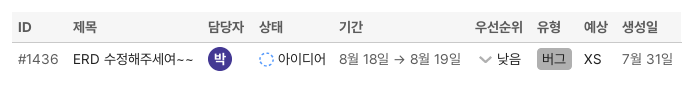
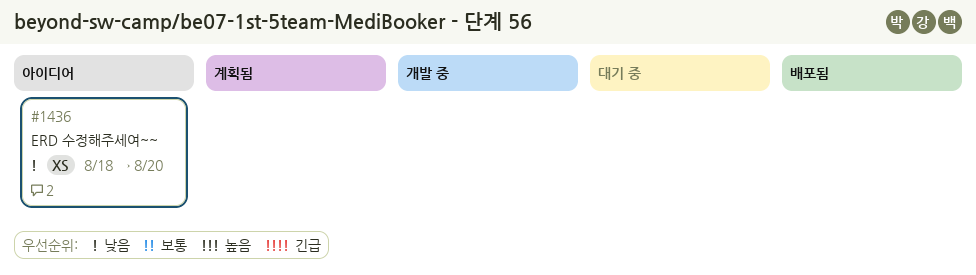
#1436, due: Aug 19 -> Aug 20

